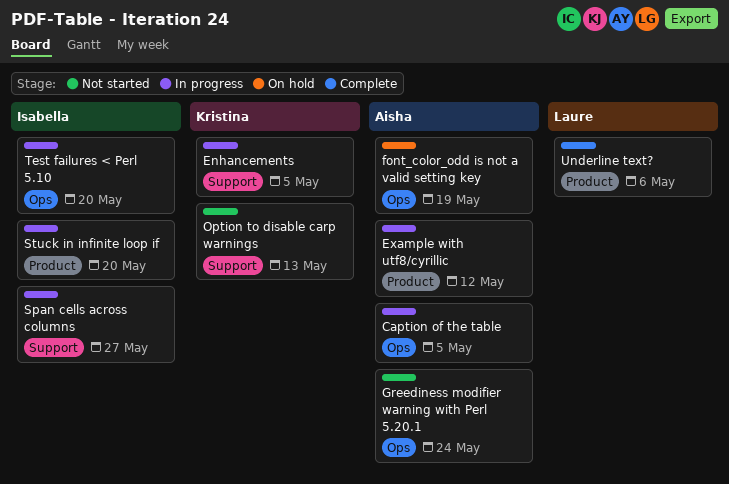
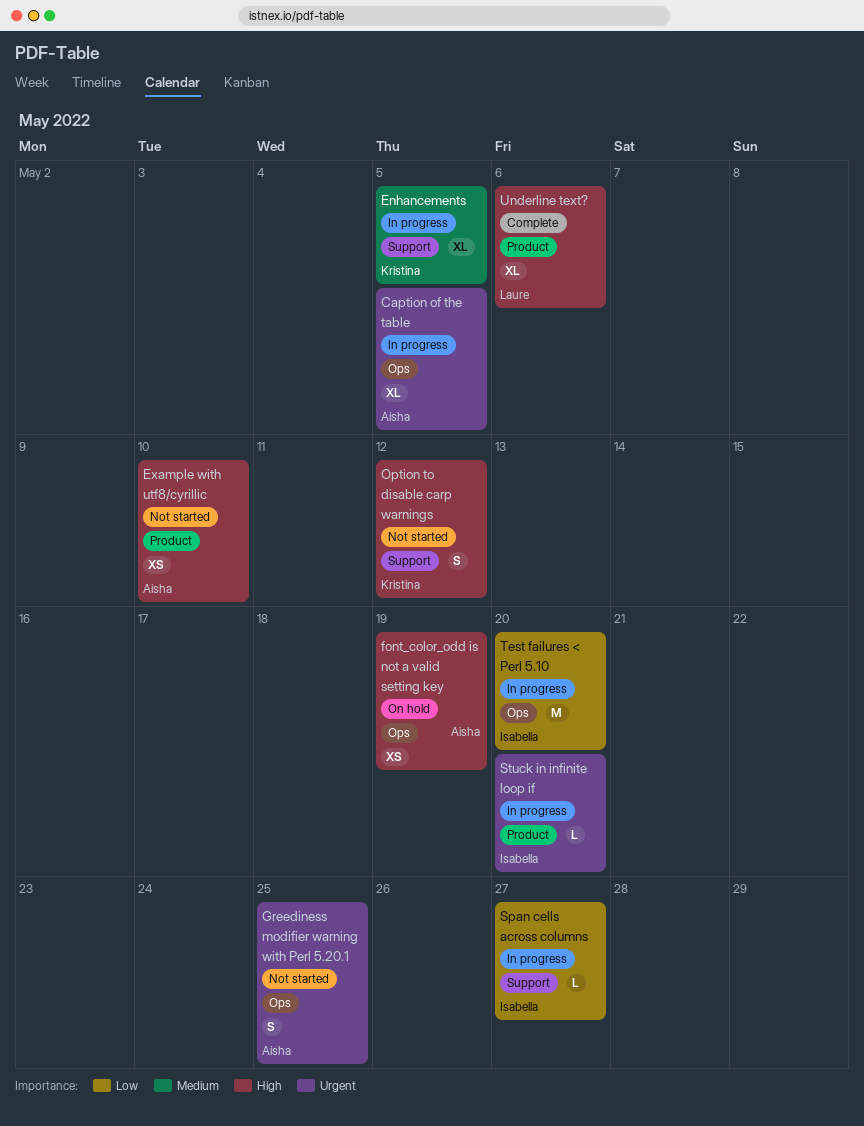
Example with utf8/cyrillic, status: In progress -> Not started
Example with utf8/cyrillic, due: May 12 -> May 10
Greediness modifier warning with Perl 5.20.1, due: May 24 -> May 25
Option to disable carp warnings, due: May 13 -> May 12

